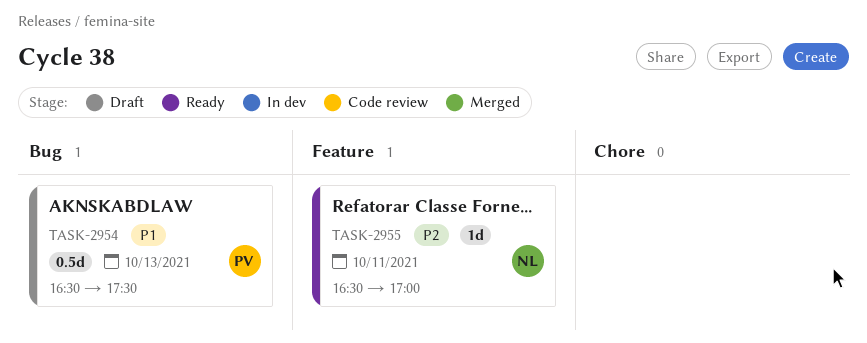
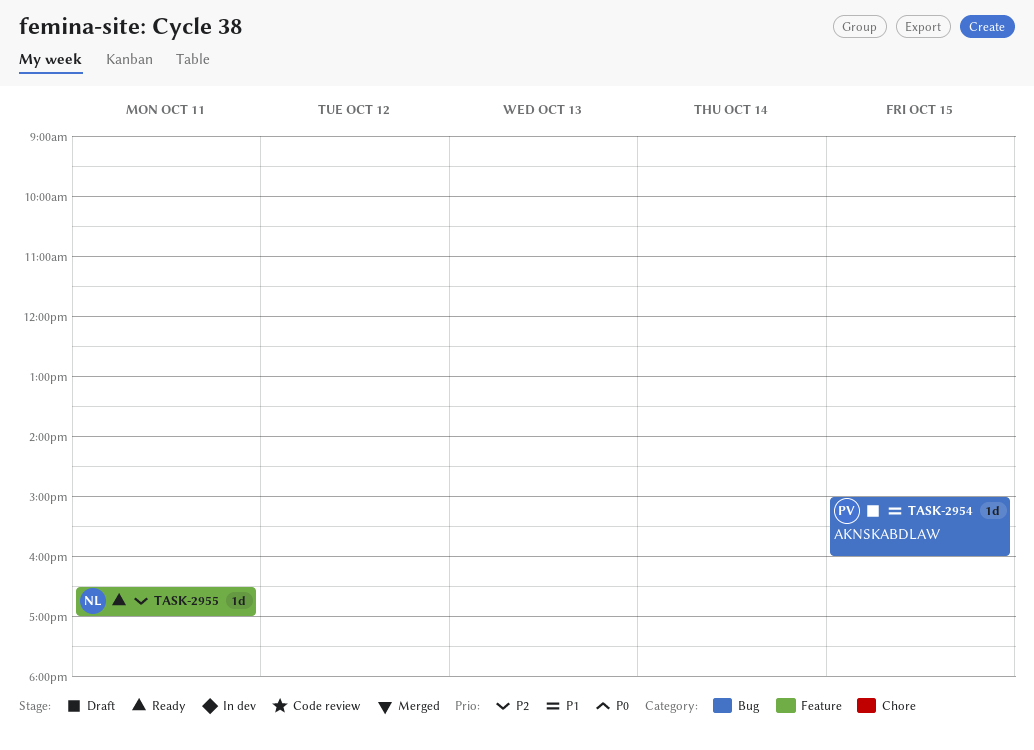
TASK-2954, estimate: 0.5d -> 1d
TASK-2954, day: Oct 13 -> Oct 15
TASK-2954, begins: 16:30 -> 15:00
TASK-2954, ends: 17:30 -> 16:00

